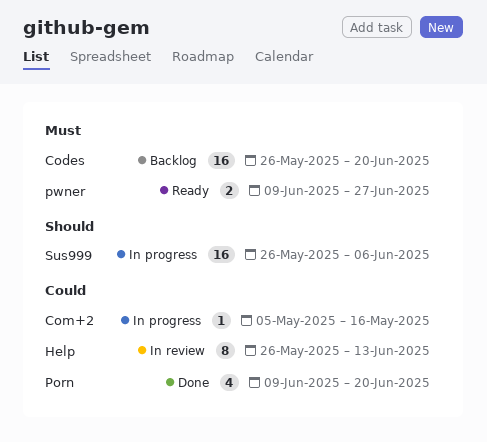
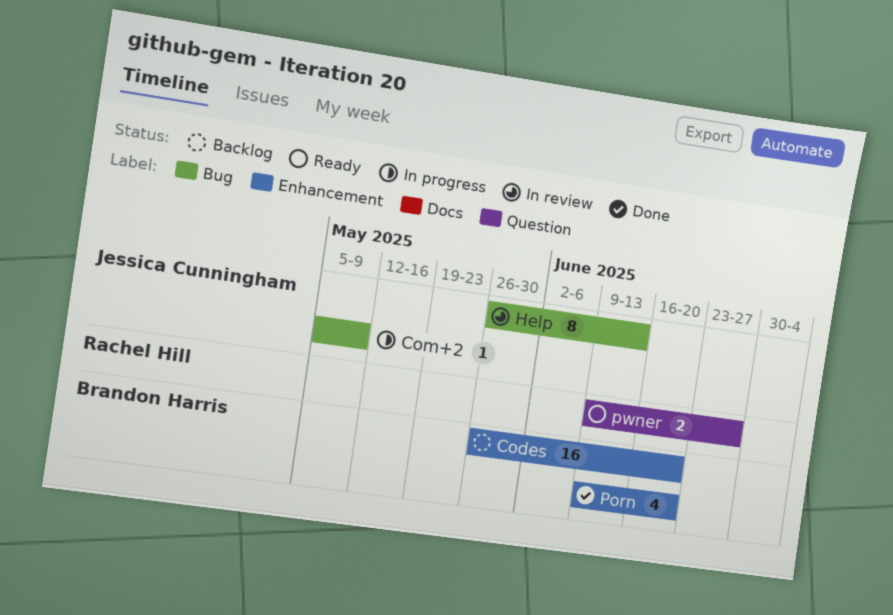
Com+2, due: May 16 -> May 9
Sus999: present -> none

